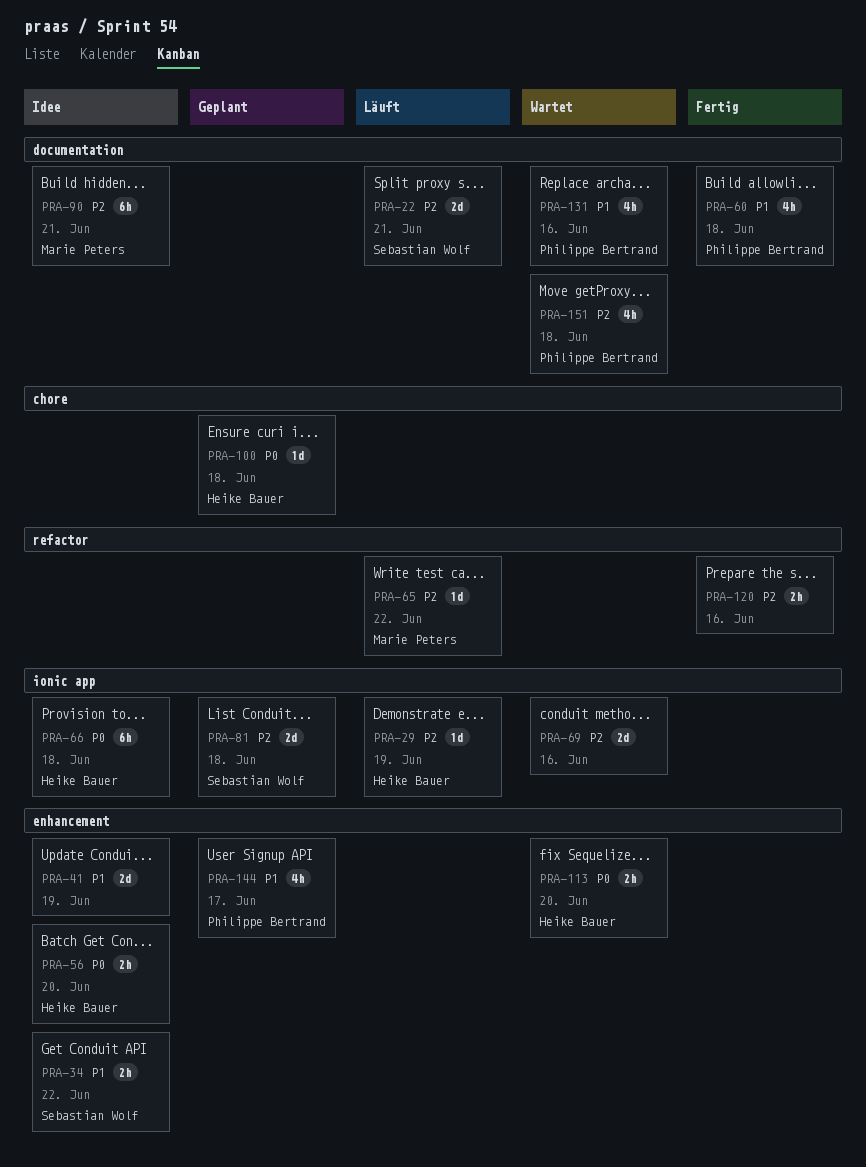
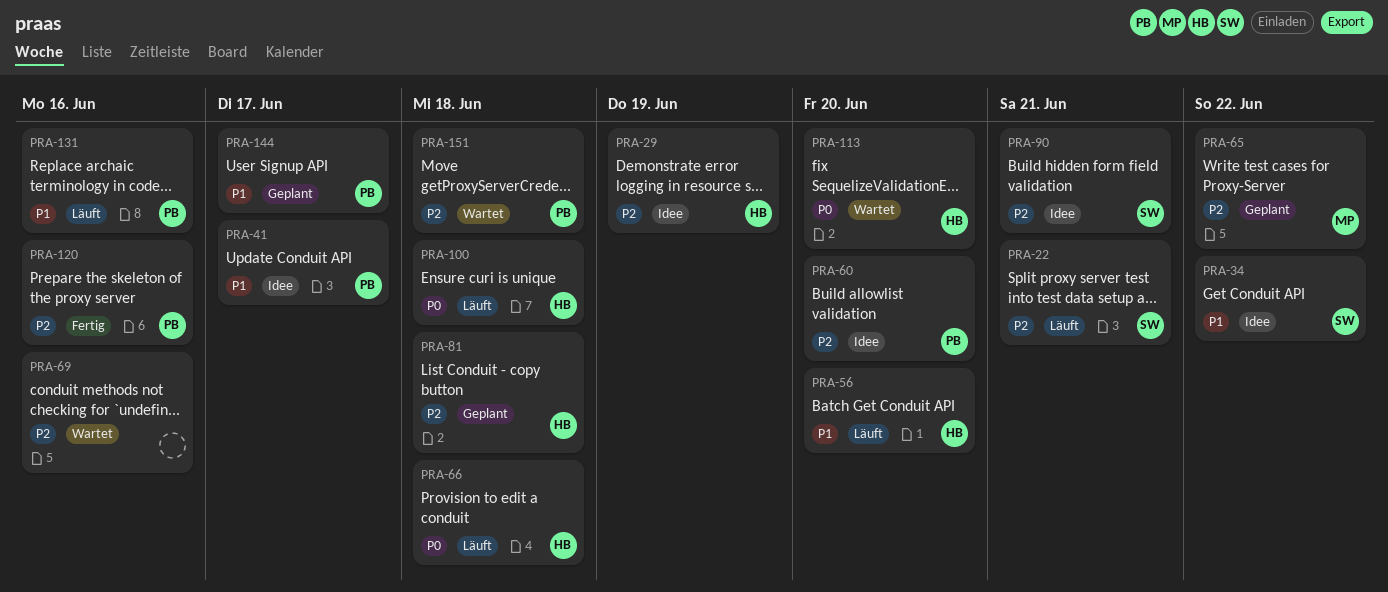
PRA-29, status: Läuft -> Idee
PRA-41, owner: none -> Philippe Bertrand
PRA-41, due: Jun 19 -> Jun 17
PRA-56, status: Idee -> Läuft
PRA-56, priority: P0 -> P1
PRA-60, status: Fertig -> Idee
PRA-60, priority: P1 -> P2
PRA-60, due: Jun 18 -> Jun 20
PRA-65, status: Läuft -> Geplant
PRA-66, status: Idee -> Läuft
PRA-81, owner: Sebastian Wolf -> Heike Bauer
PRA-90, owner: Marie Peters -> Sebastian Wolf
PRA-100, status: Geplant -> Läuft
PRA-120, owner: none -> Philippe Bertrand
PRA-131, status: Wartet -> Läuft

